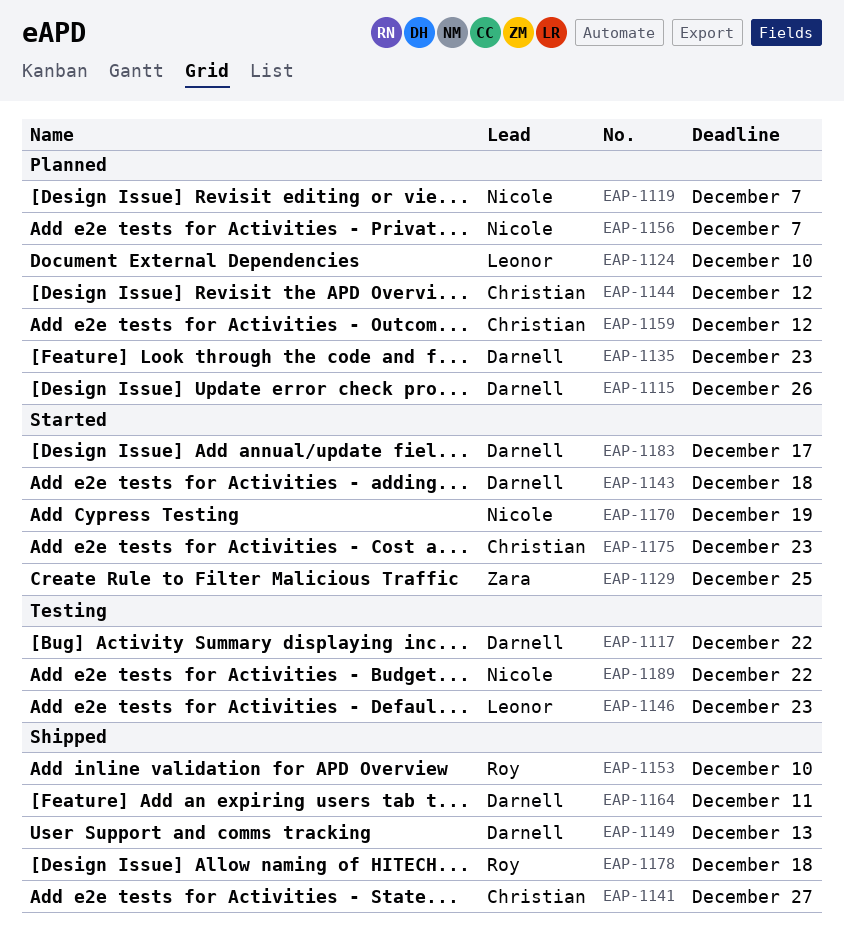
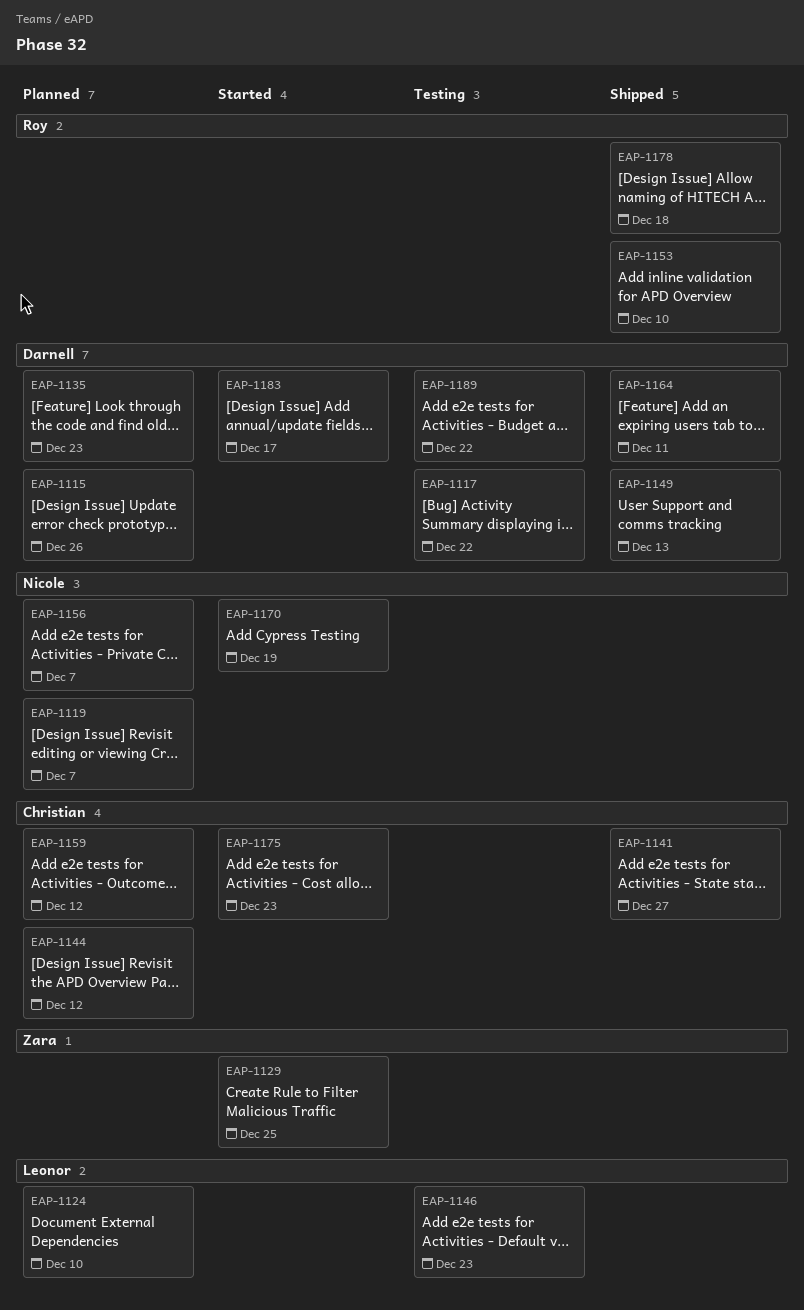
EAP-1143: present -> none
EAP-1189, owner: Nicole -> Darnell

